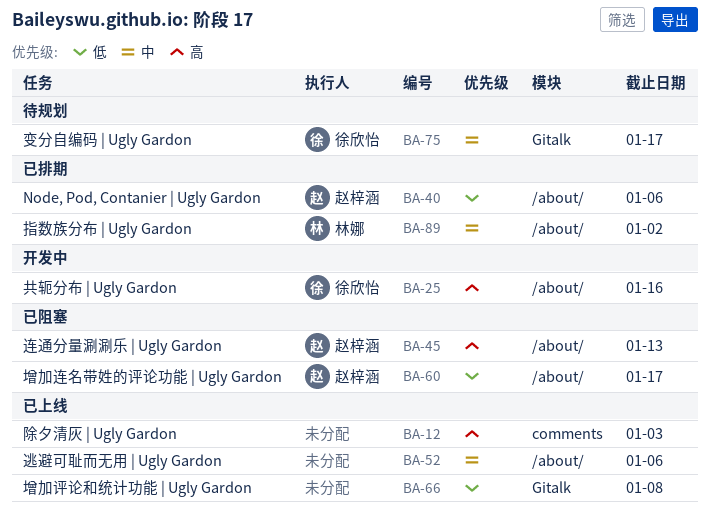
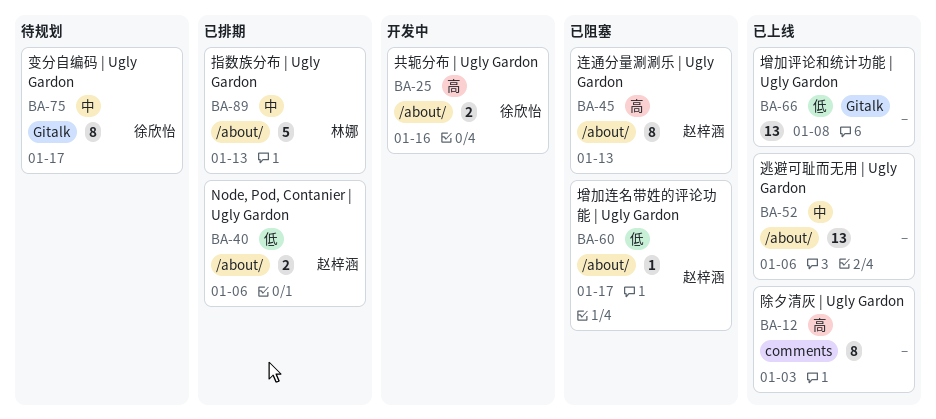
BA-89, due: Jan 2 -> Jan 13

